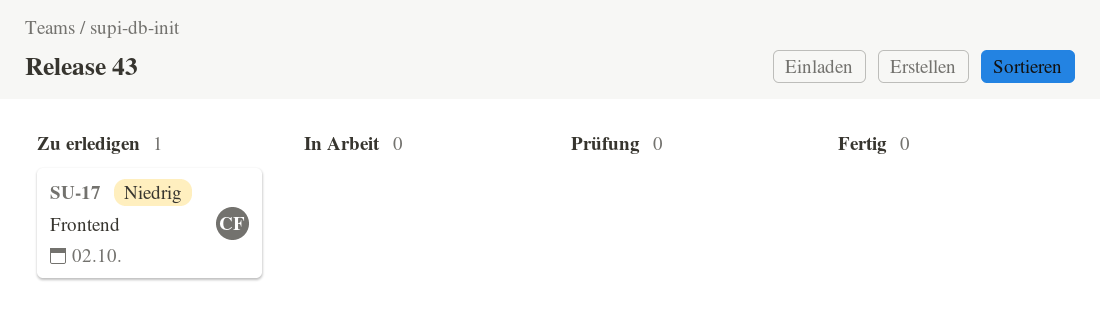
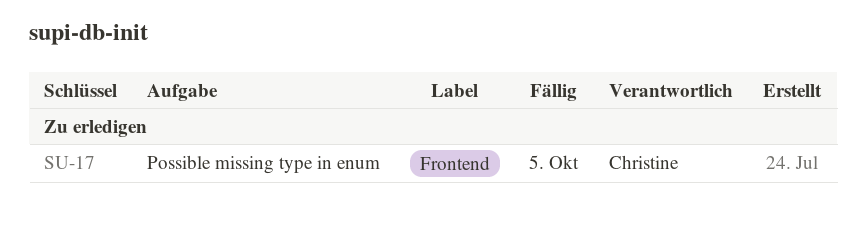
SU-17, due: Oct 2 -> Oct 5

